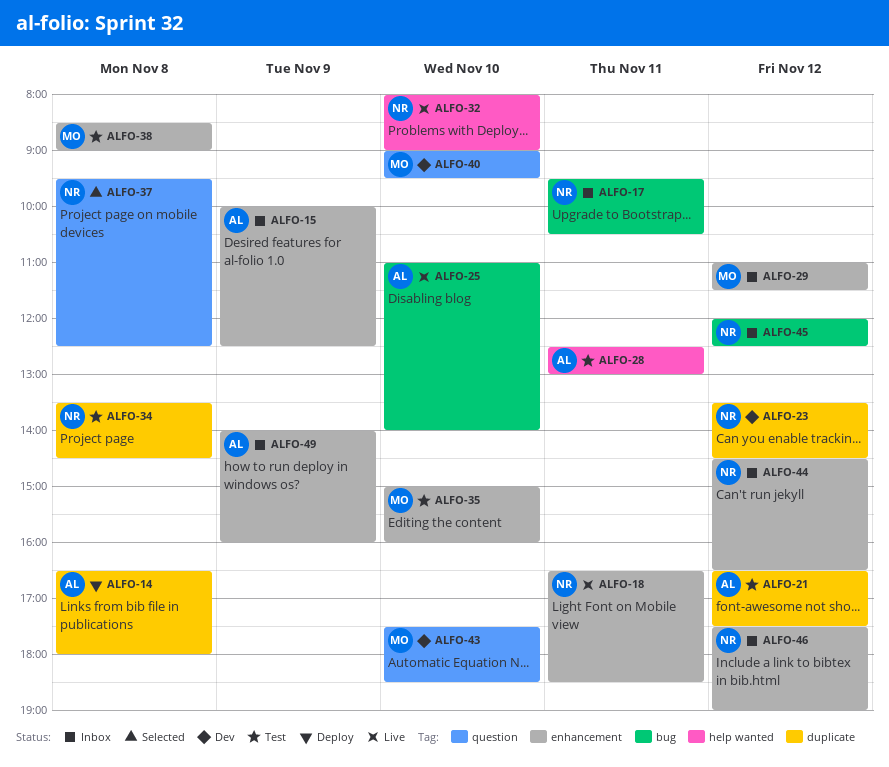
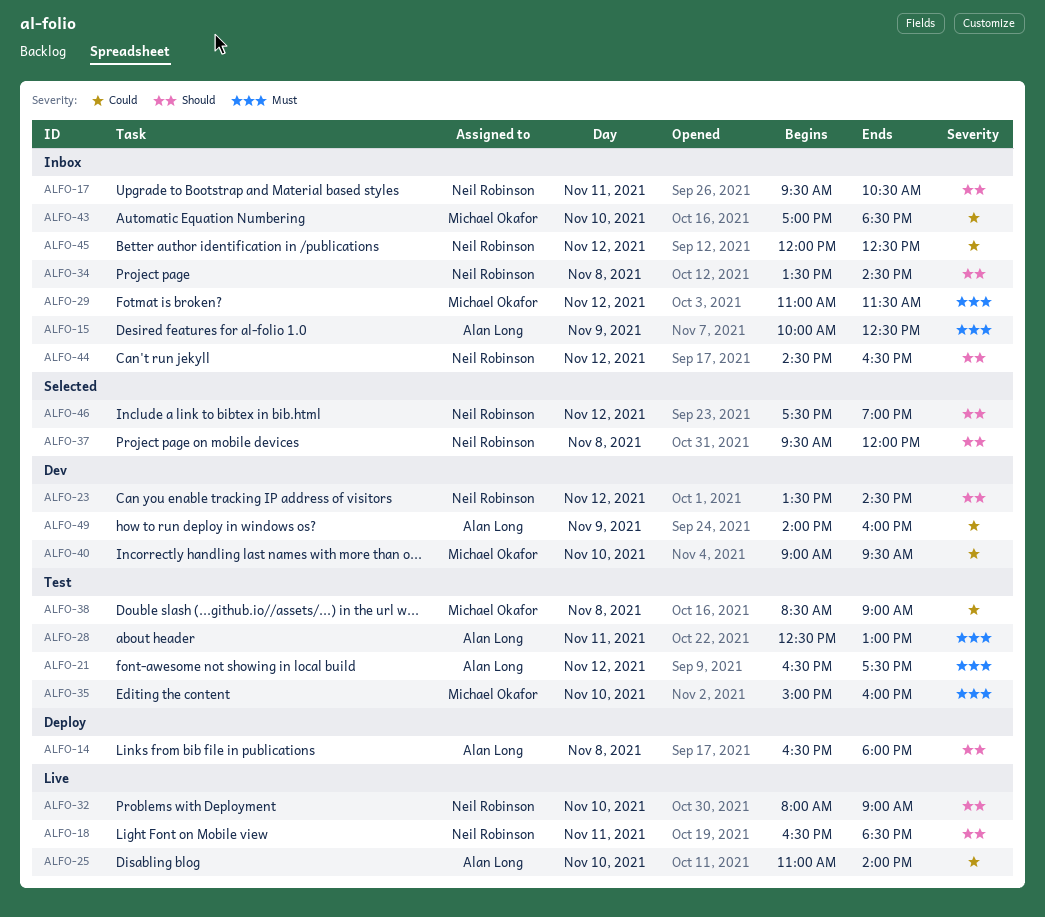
ALFO-34, status: Test -> Inbox
ALFO-37, ends: 12:30 -> 12:00
ALFO-43, status: Dev -> Inbox
ALFO-43, begins: 17:30 -> 17:00
ALFO-46, status: Inbox -> Selected
ALFO-49, status: Inbox -> Dev

